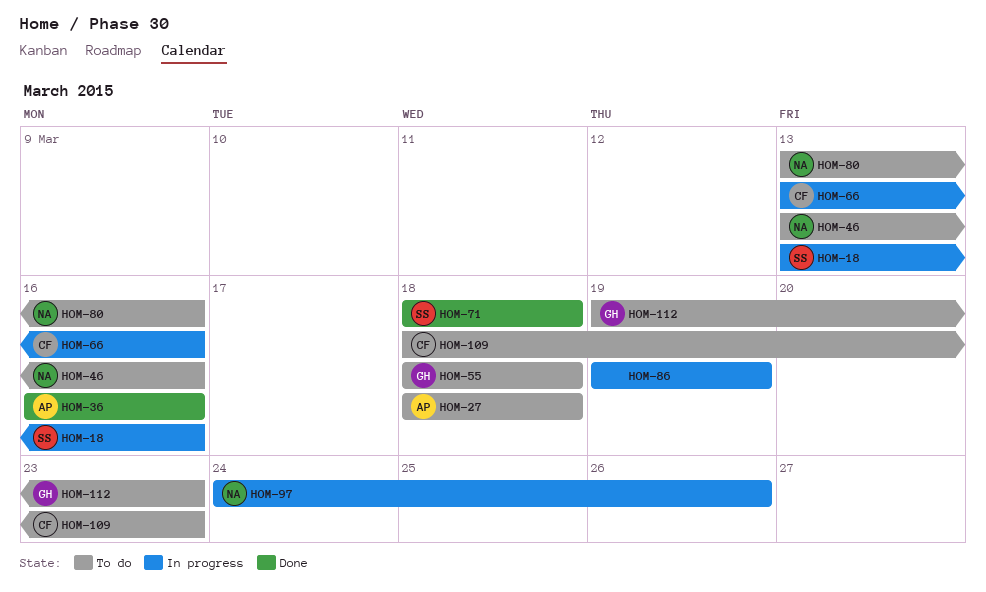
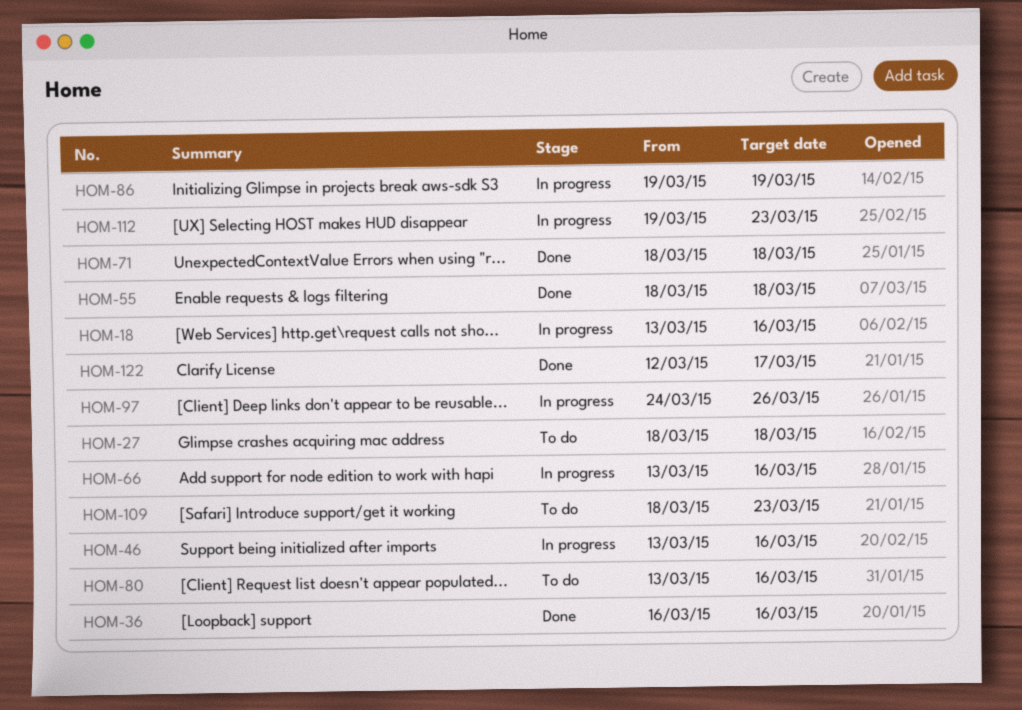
HOM-46, status: To do -> In progress
HOM-55, status: To do -> Done
HOM-112, status: To do -> In progress
HOM-122: none -> present

